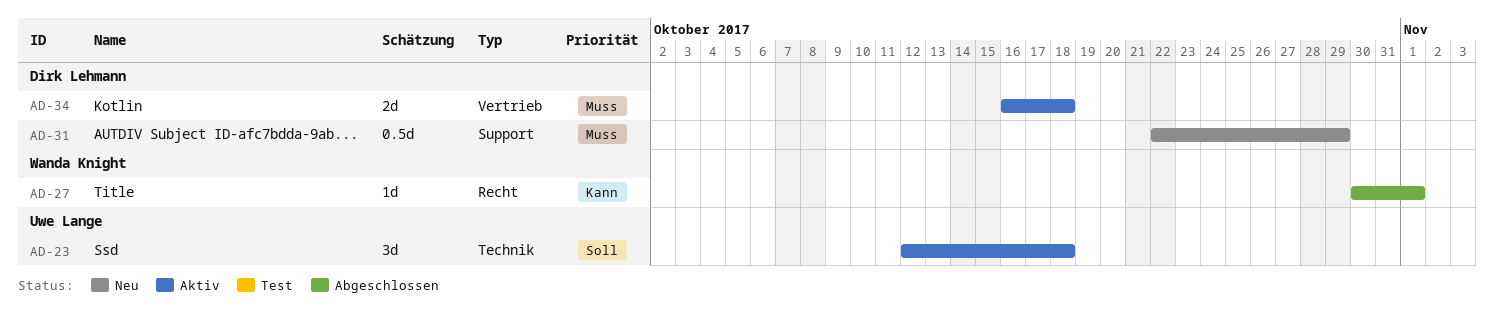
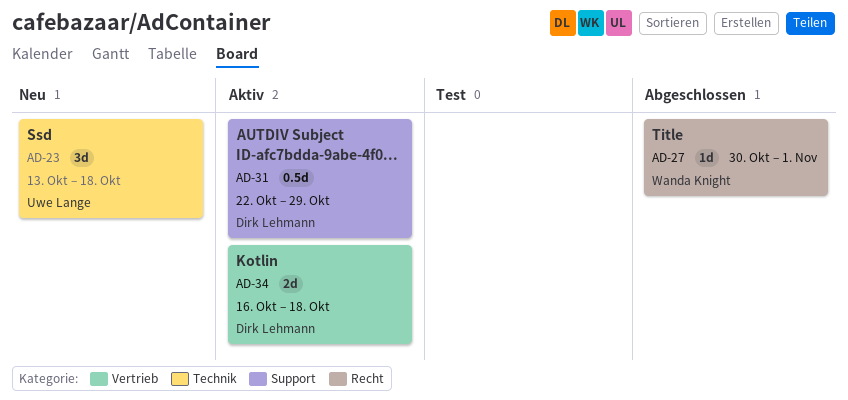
AD-23, status: Aktiv -> Neu
AD-23, start: Oct 12 -> Oct 13
AD-31, status: Neu -> Aktiv

